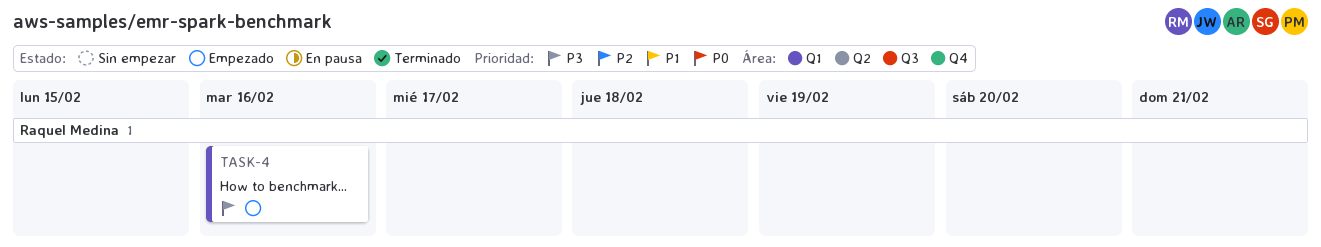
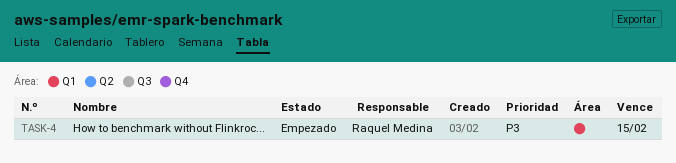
TASK-4, due: Feb 16 -> Feb 15

